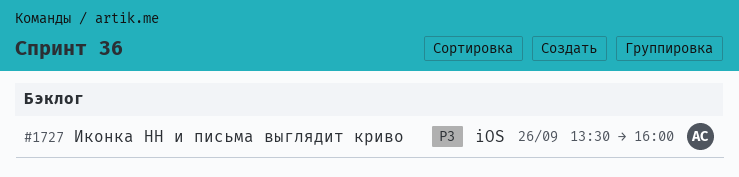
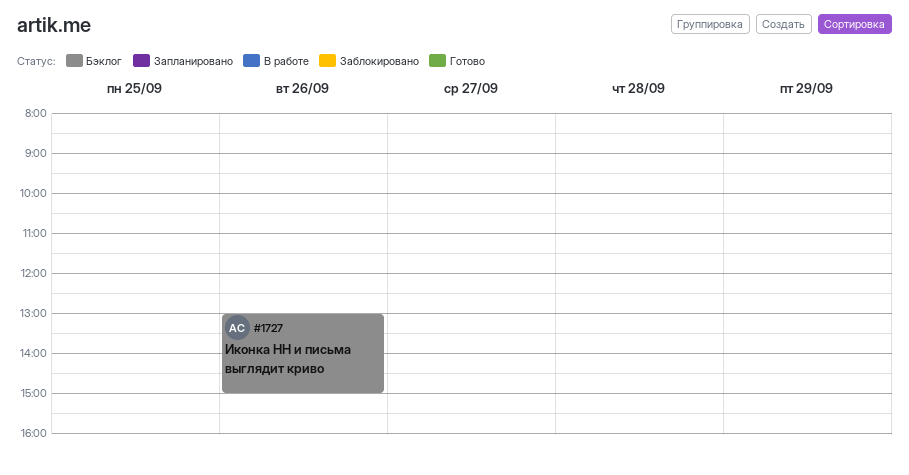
#1727, begins: 13:30 -> 13:00
#1727, ends: 16:00 -> 15:00

